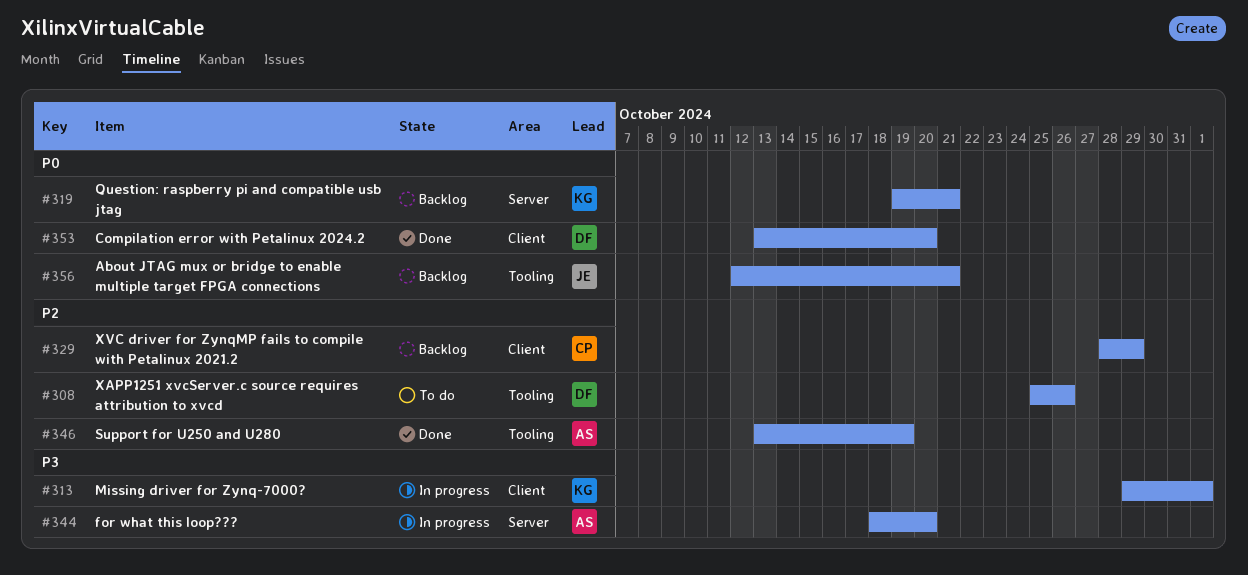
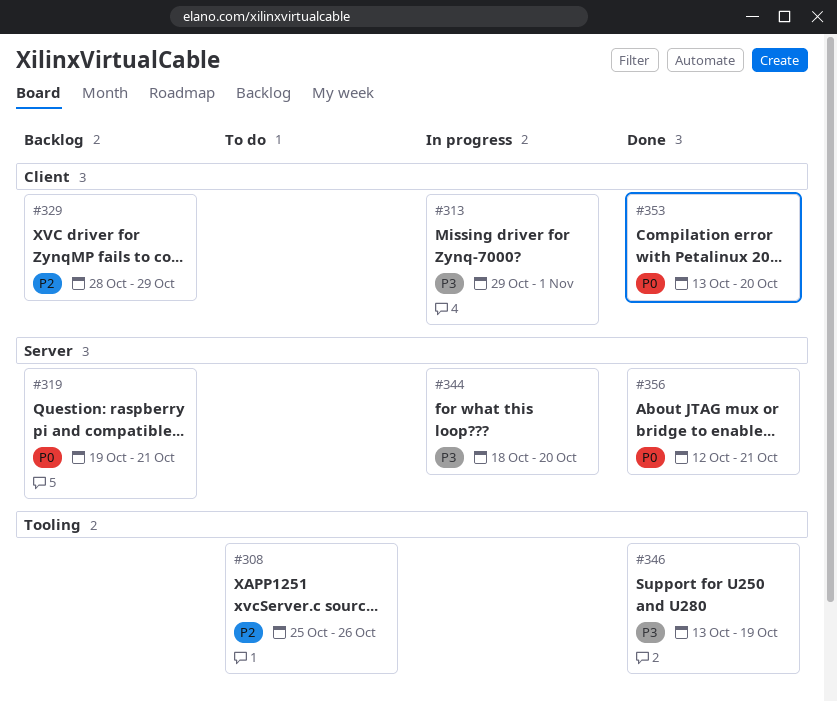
#346, priority: P2 -> P3
#356, status: Backlog -> Done
#356, label: Tooling -> Server

